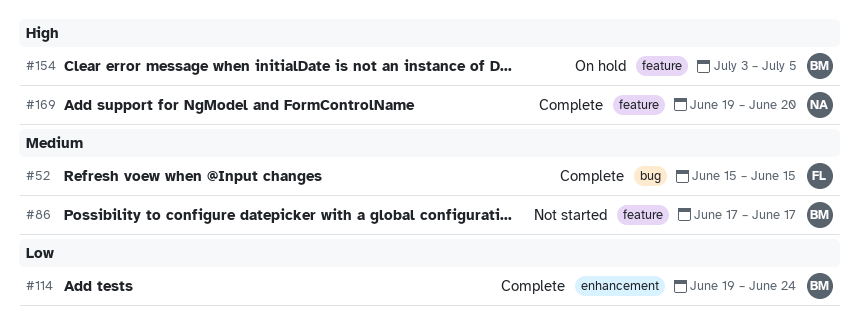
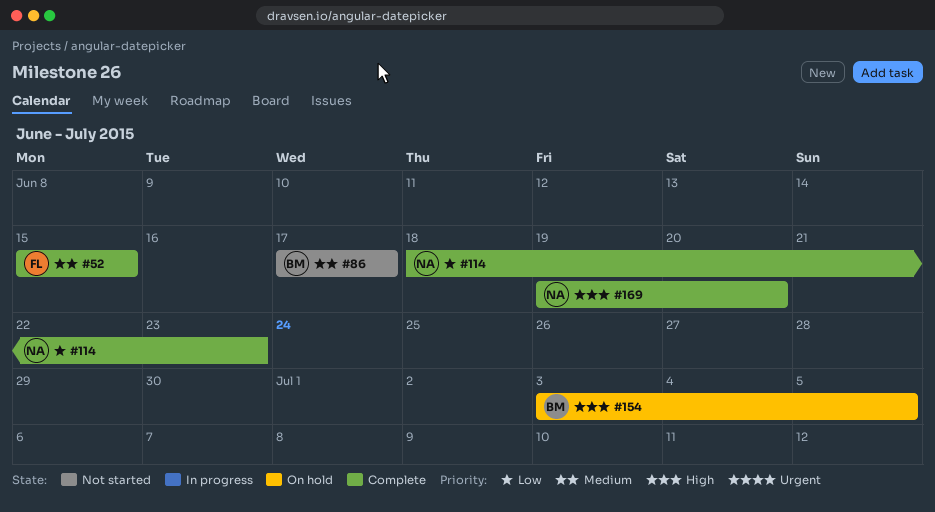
#114, owner: BM -> NA
#114, start: Jun 19 -> Jun 18
#114, due: Jun 24 -> Jun 23

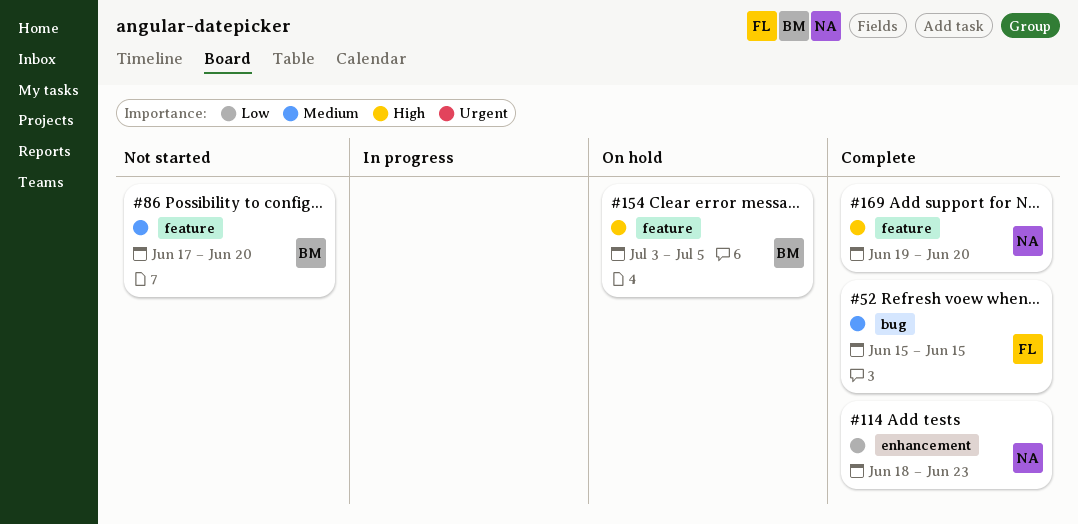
#86, due: Jun 17 -> Jun 20

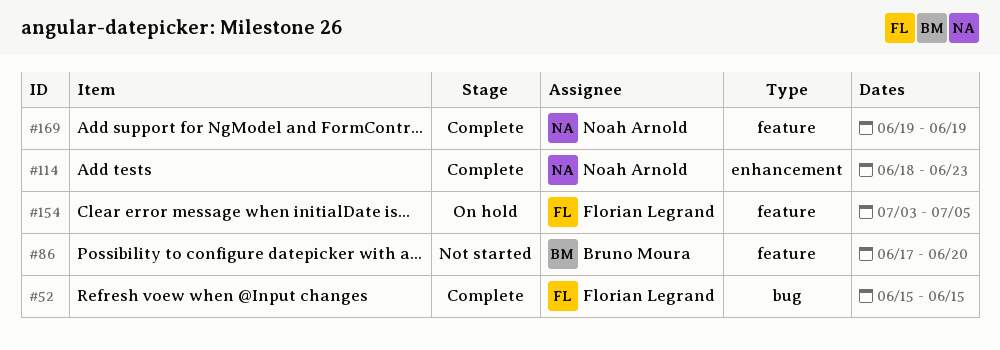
#154, owner: Bruno Moura -> Florian Legrand
#169, due: Jun 20 -> Jun 19

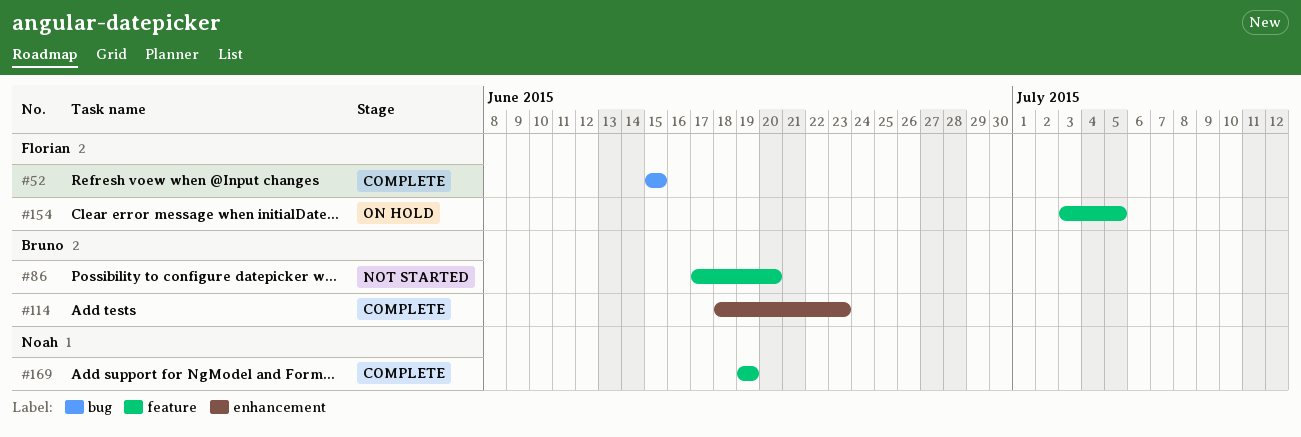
#114, owner: Noah Arnold -> Bruno Moura

